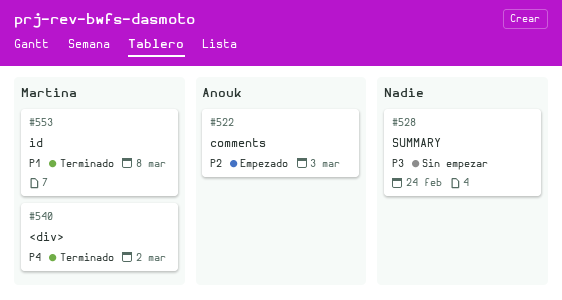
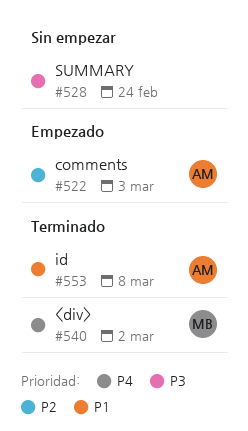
#553, owner: Martina -> Anouk

